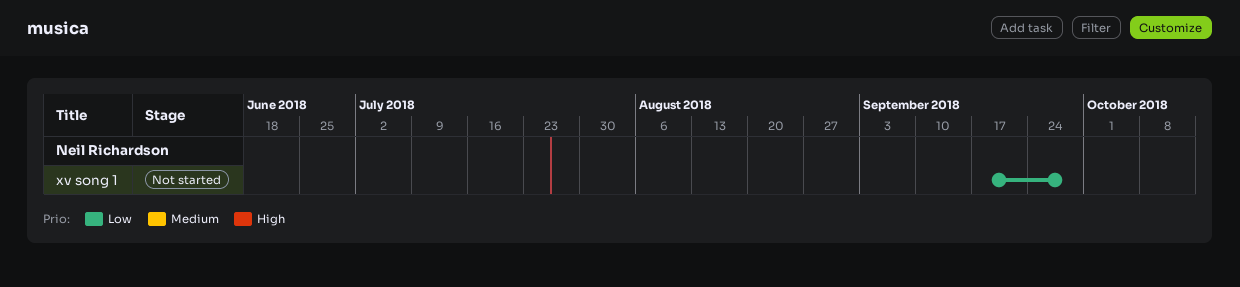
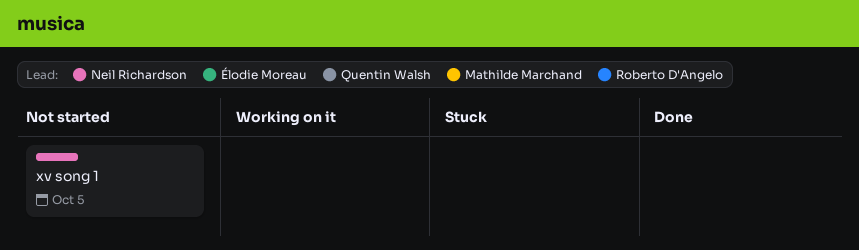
xv song 1, due: Sep 28 -> Oct 5

